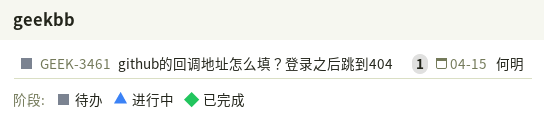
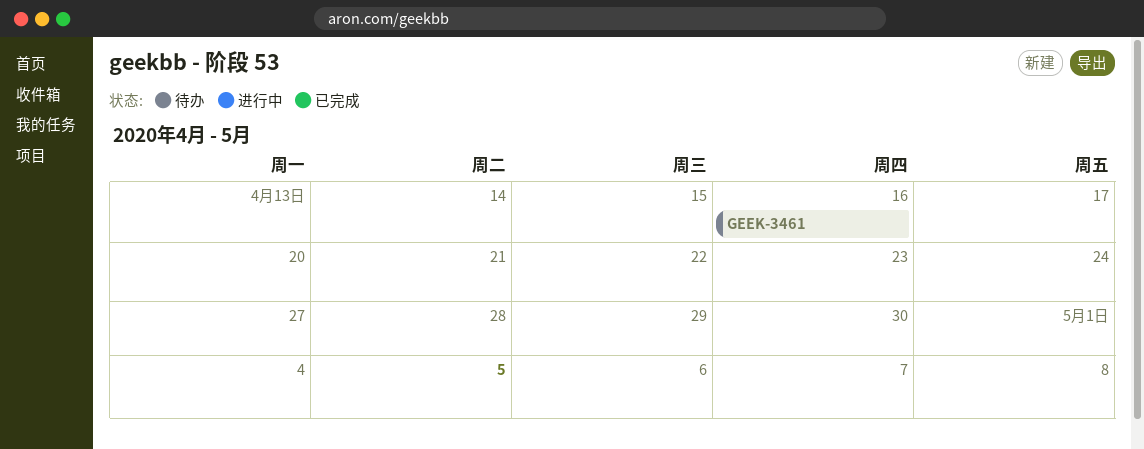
GEEK-3461, due: Apr 15 -> Apr 16

